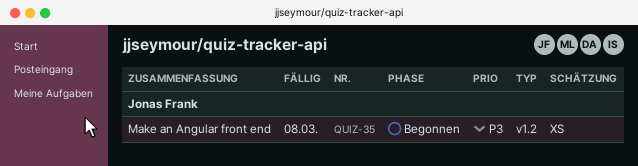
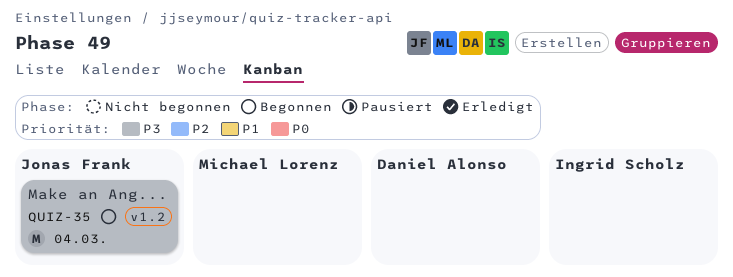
QUIZ-35, estimate: XS -> M
QUIZ-35, due: Mar 8 -> Mar 4

